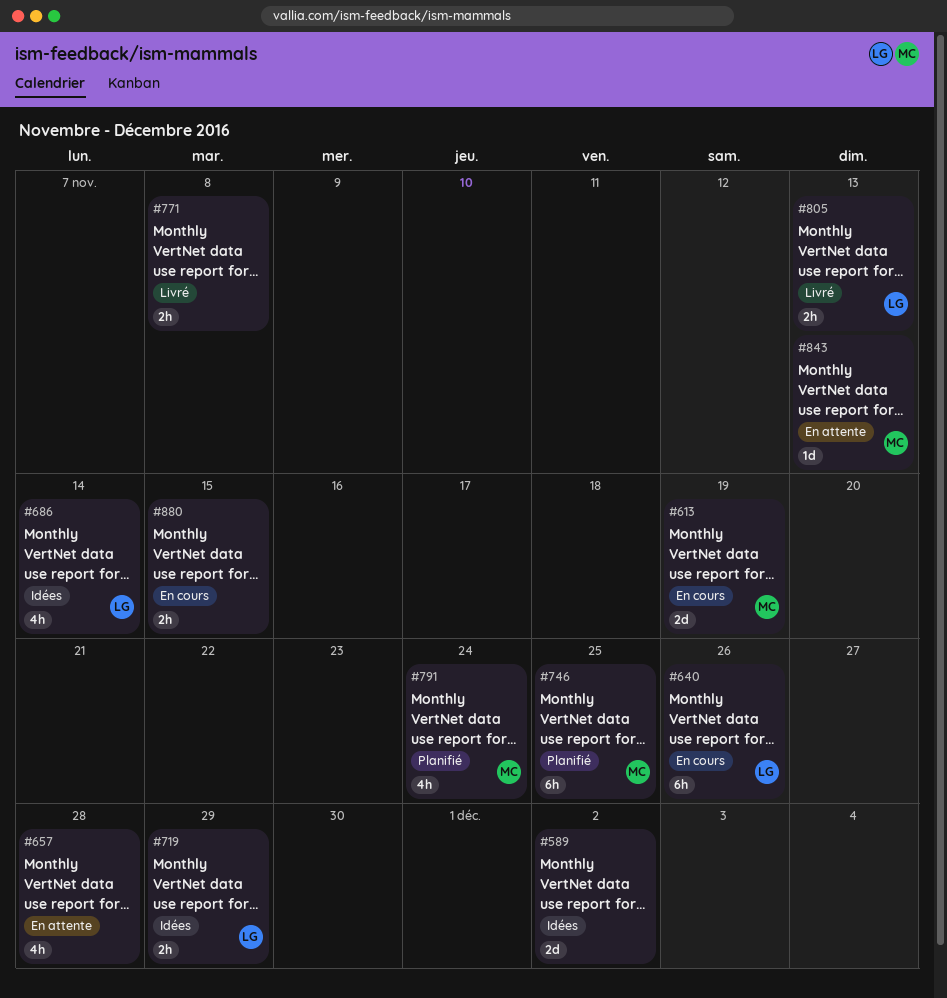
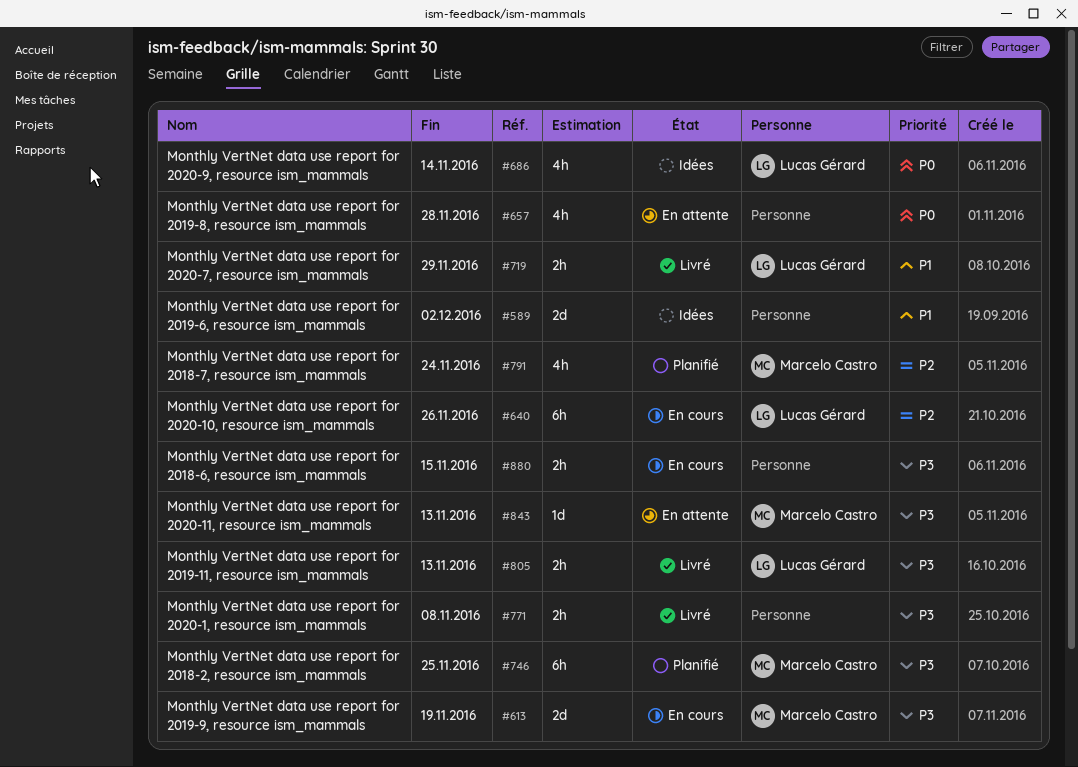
#719, status: Idées -> Livré

